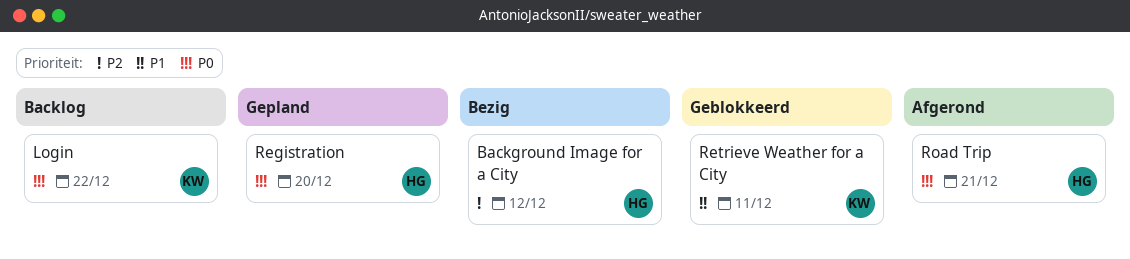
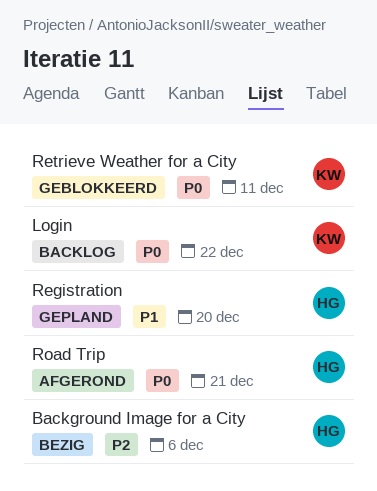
Background Image for a City, due: Dec 12 -> Dec 6
Registration, priority: P0 -> P1
Retrieve Weather for a City, priority: P1 -> P0

